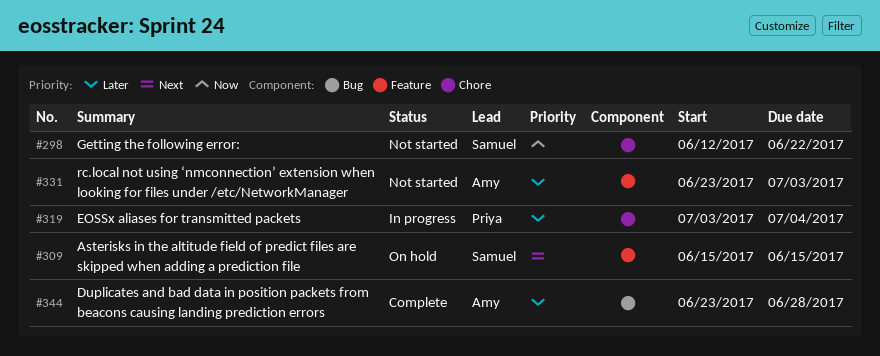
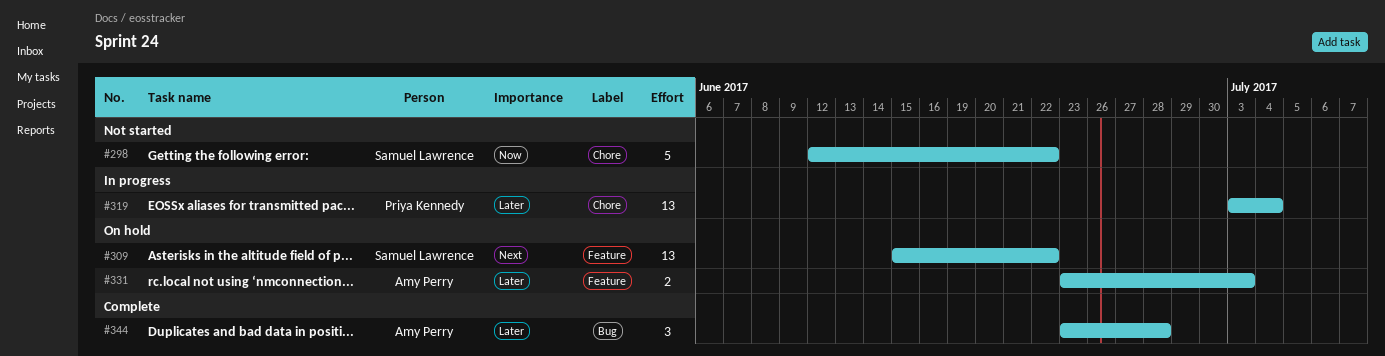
#309, due: Jun 15 -> Jun 22
#331, status: Not started -> On hold

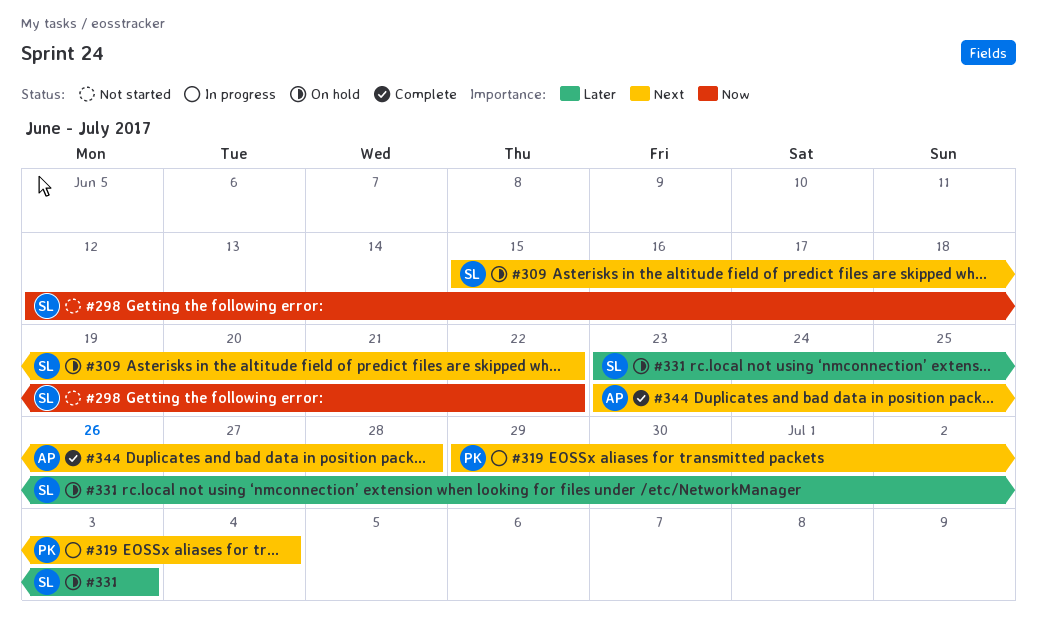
#319, priority: Later -> Next
#319, start: Jul 3 -> Jun 29
#331, owner: Amy Perry -> Samuel Lawrence
#344, priority: Later -> Next

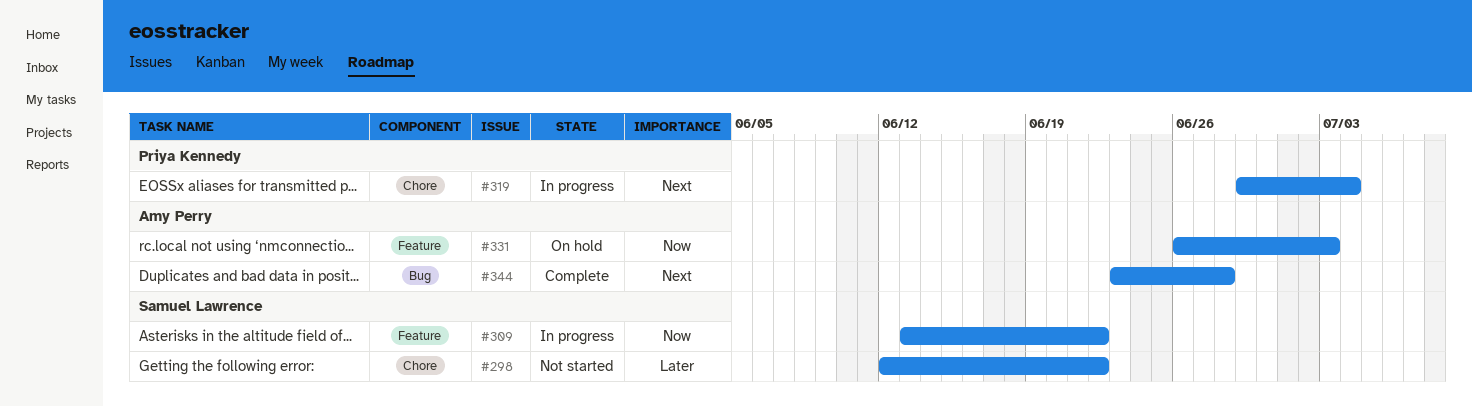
#298, priority: Now -> Later
#309, status: On hold -> In progress
#309, priority: Next -> Now
#309, start: Jun 15 -> Jun 13
#331, owner: Samuel Lawrence -> Amy Perry
#331, priority: Later -> Now
#331, start: Jun 23 -> Jun 26

